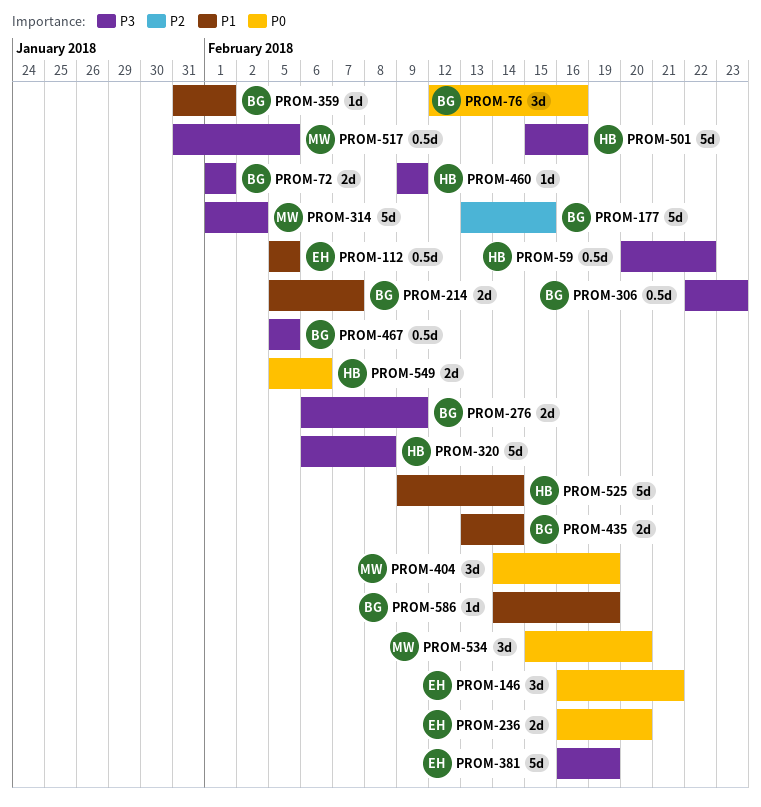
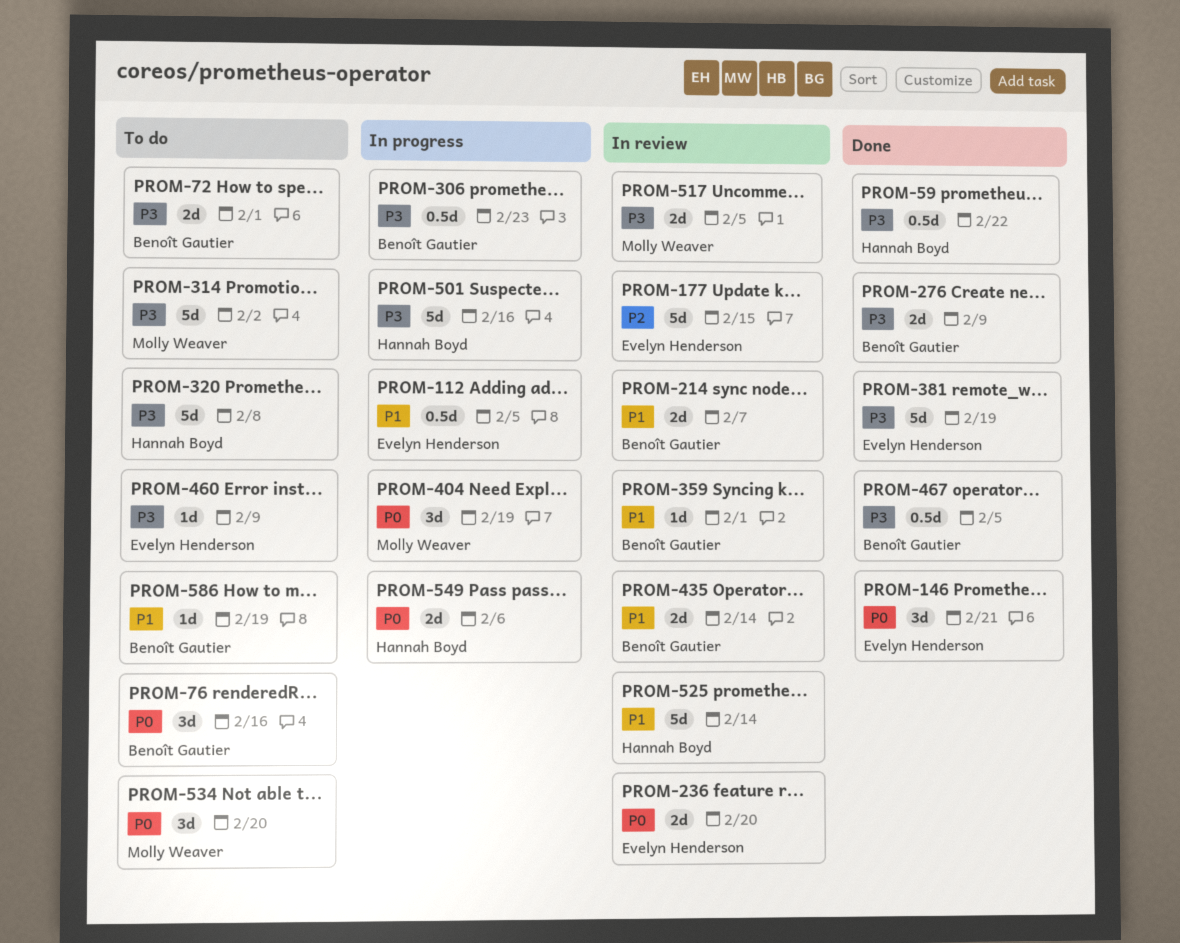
PROM-177, owner: Benoît Gautier -> Evelyn Henderson
PROM-460, owner: Hannah Boyd -> Evelyn Henderson
PROM-517, estimate: 0.5d -> 2d

